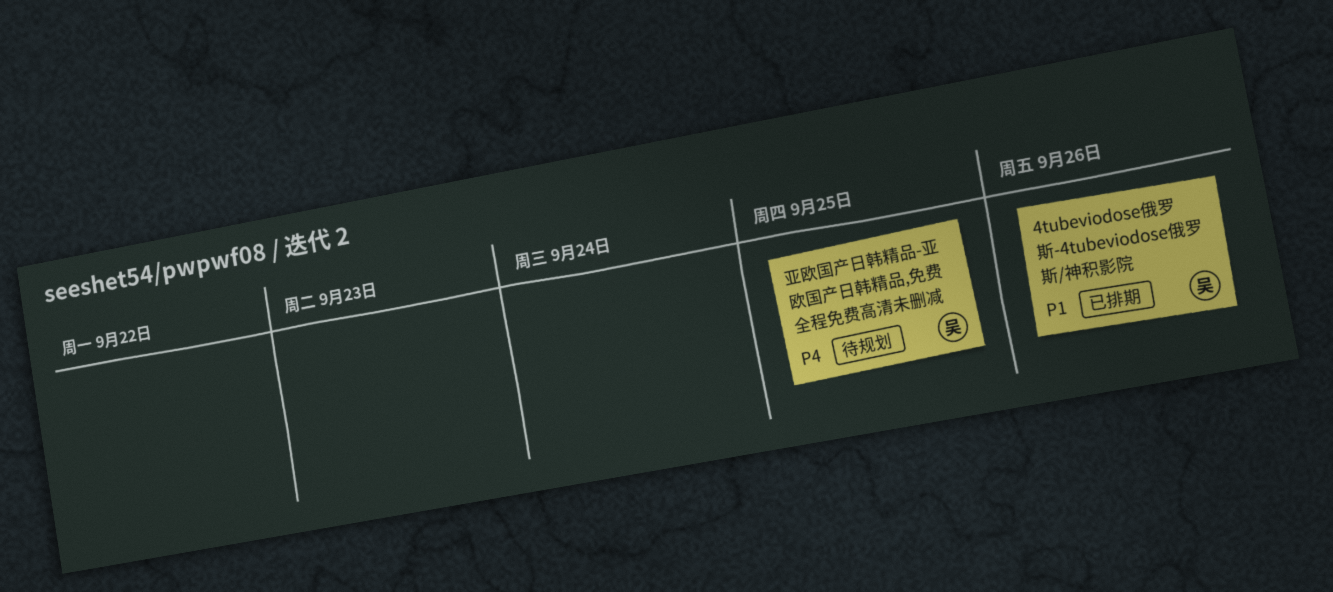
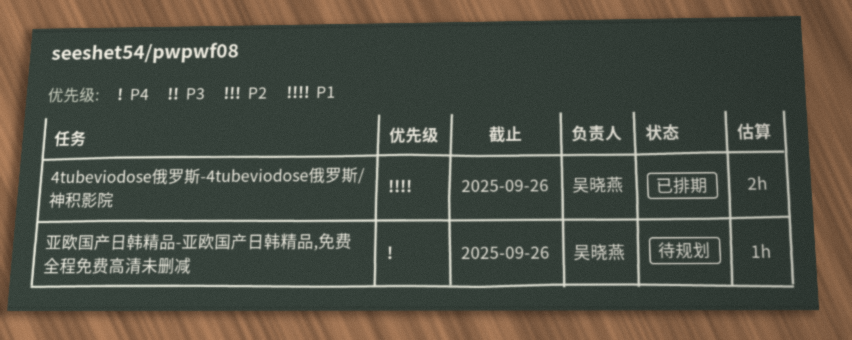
亚欧国产日韩精品-亚欧国产日韩精品,免费全程免费高清未删减, due: Sep 25 -> Sep 26

